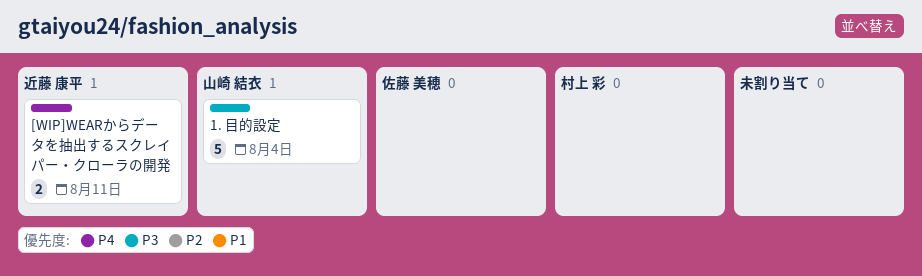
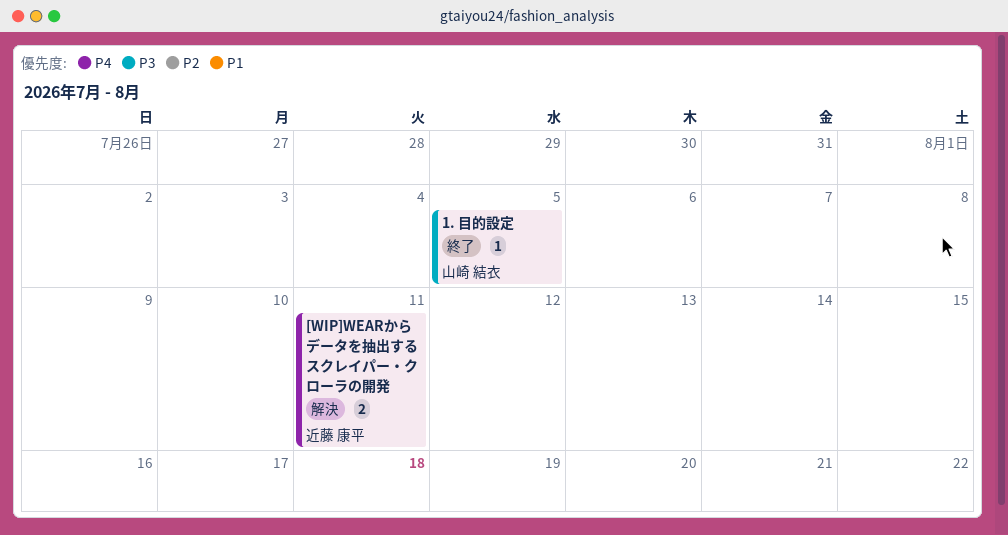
1. 目的設定, estimate: 5 -> 1
1. 目的設定, due: Aug 4 -> Aug 5

